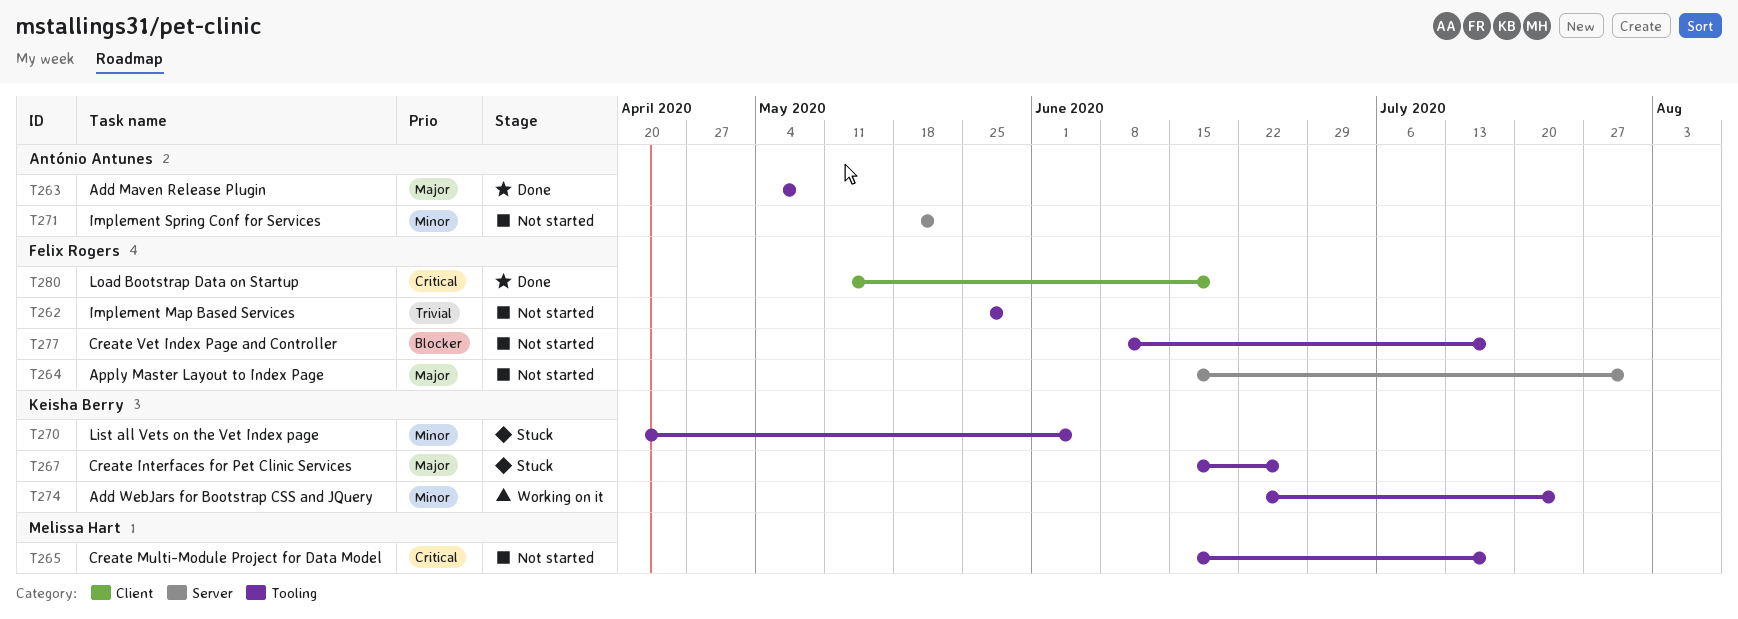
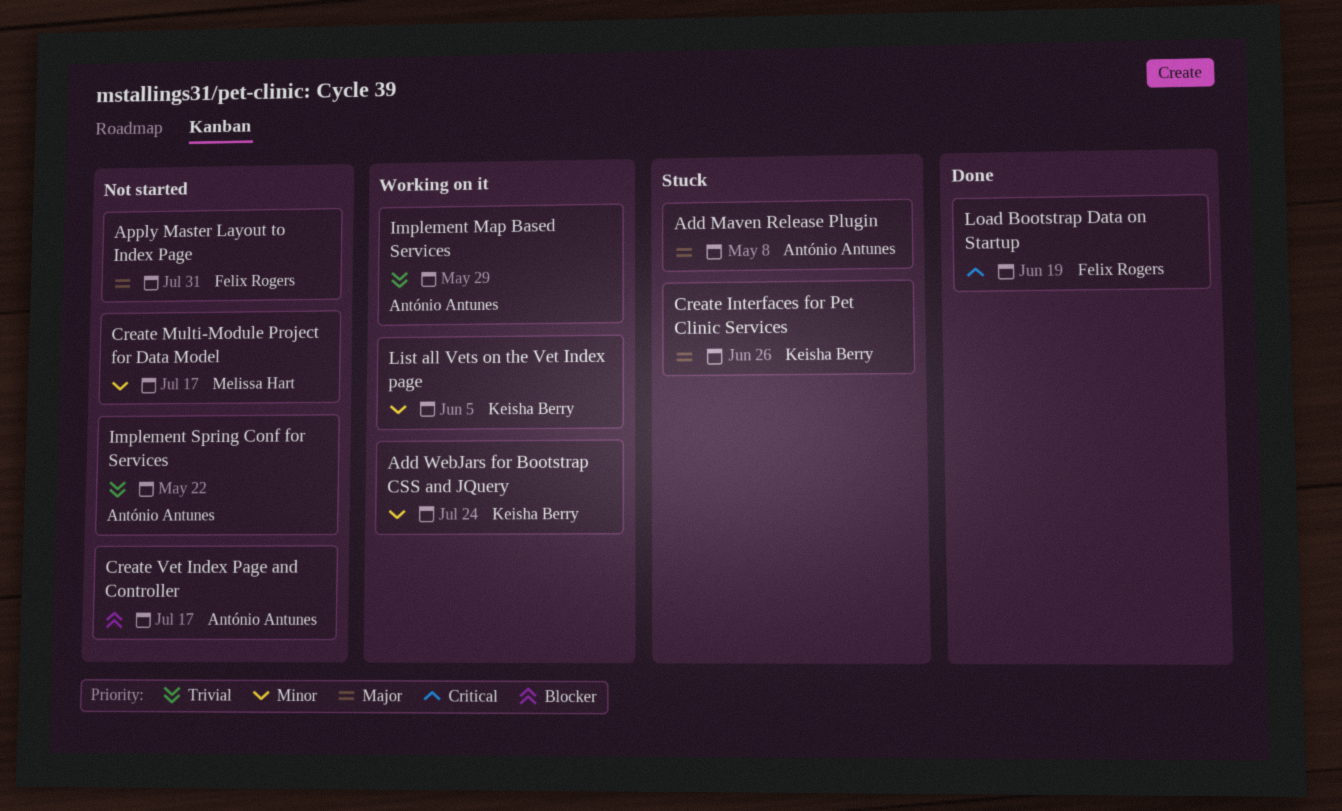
Add Maven Release Plugin, status: Done -> Stuck
Create Multi-Module Project for Data Model, priority: Critical -> Minor
Create Vet Index Page and Controller, owner: Felix Rogers -> António Antunes
Implement Map Based Services, status: Not started -> Working on it
Implement Map Based Services, owner: Felix Rogers -> António Antunes
Implement Spring Conf for Services, priority: Minor -> Trivial
List all Vets on the Vet Index page, status: Stuck -> Working on it

